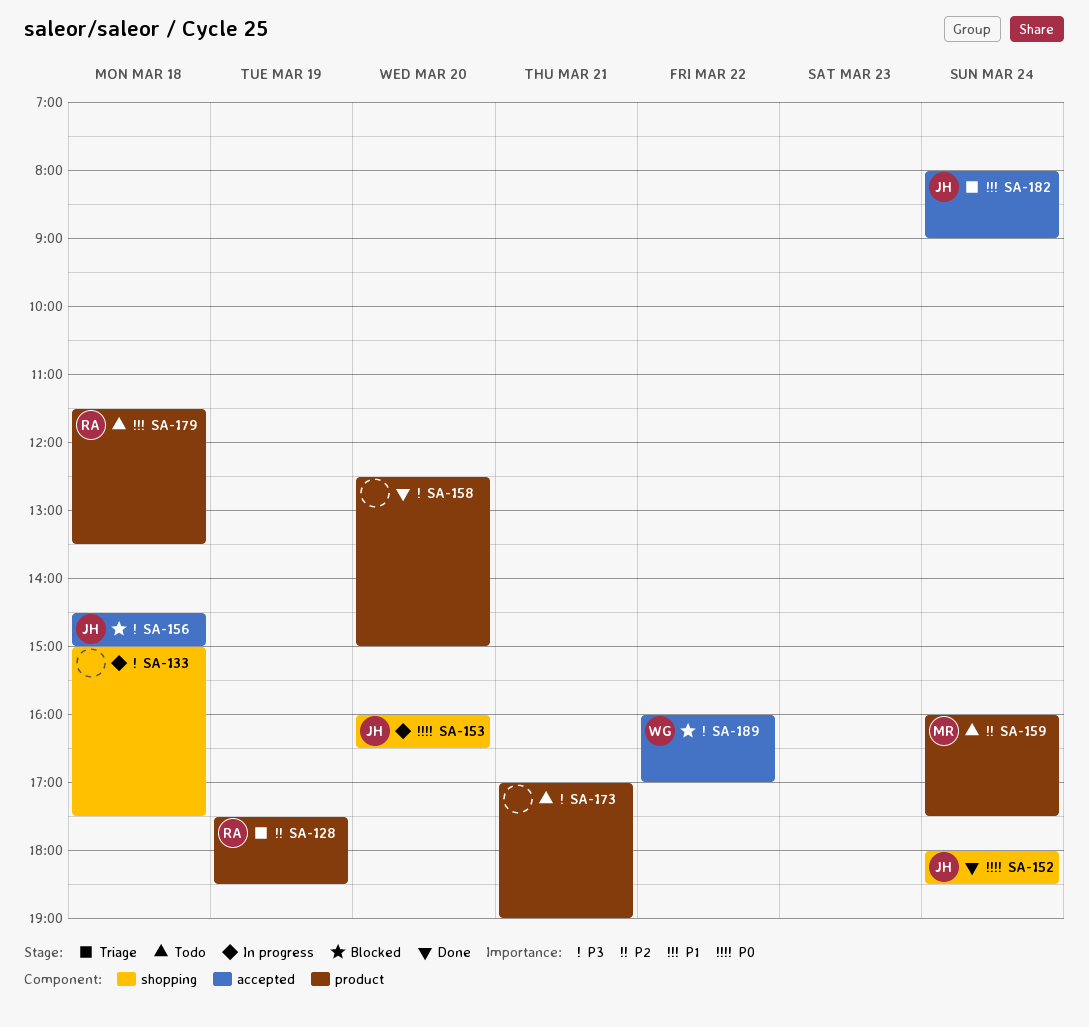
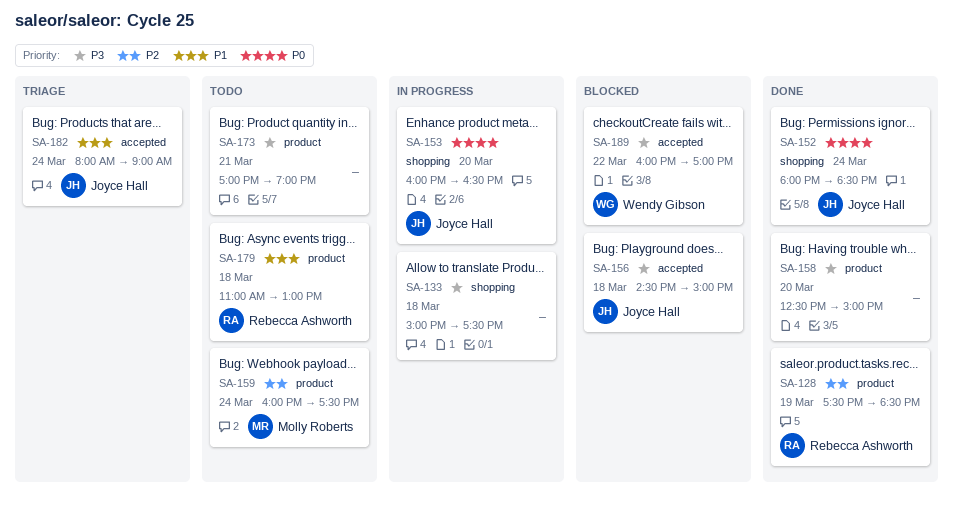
SA-128, status: Triage -> Done
SA-179, begins: 11:30 -> 11:00
SA-179, ends: 13:30 -> 13:00

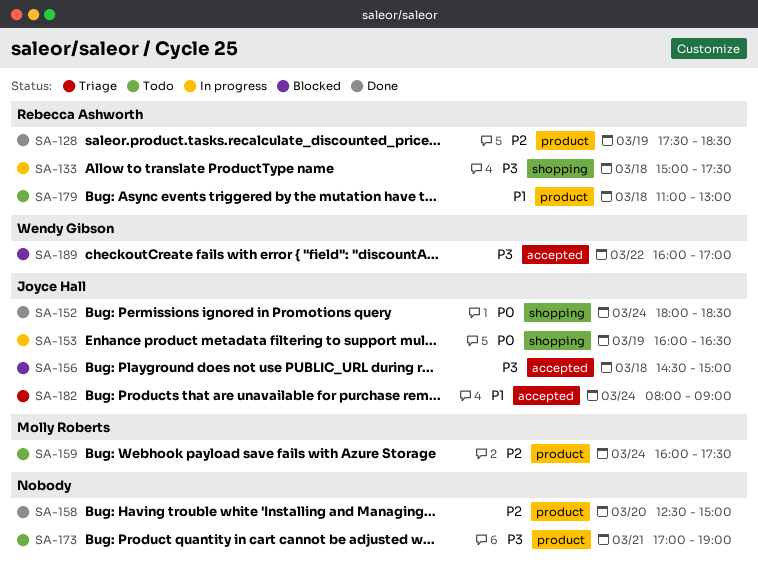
SA-133, owner: none -> Rebecca Ashworth
SA-153, day: Mar 20 -> Mar 19
SA-158, priority: P3 -> P2

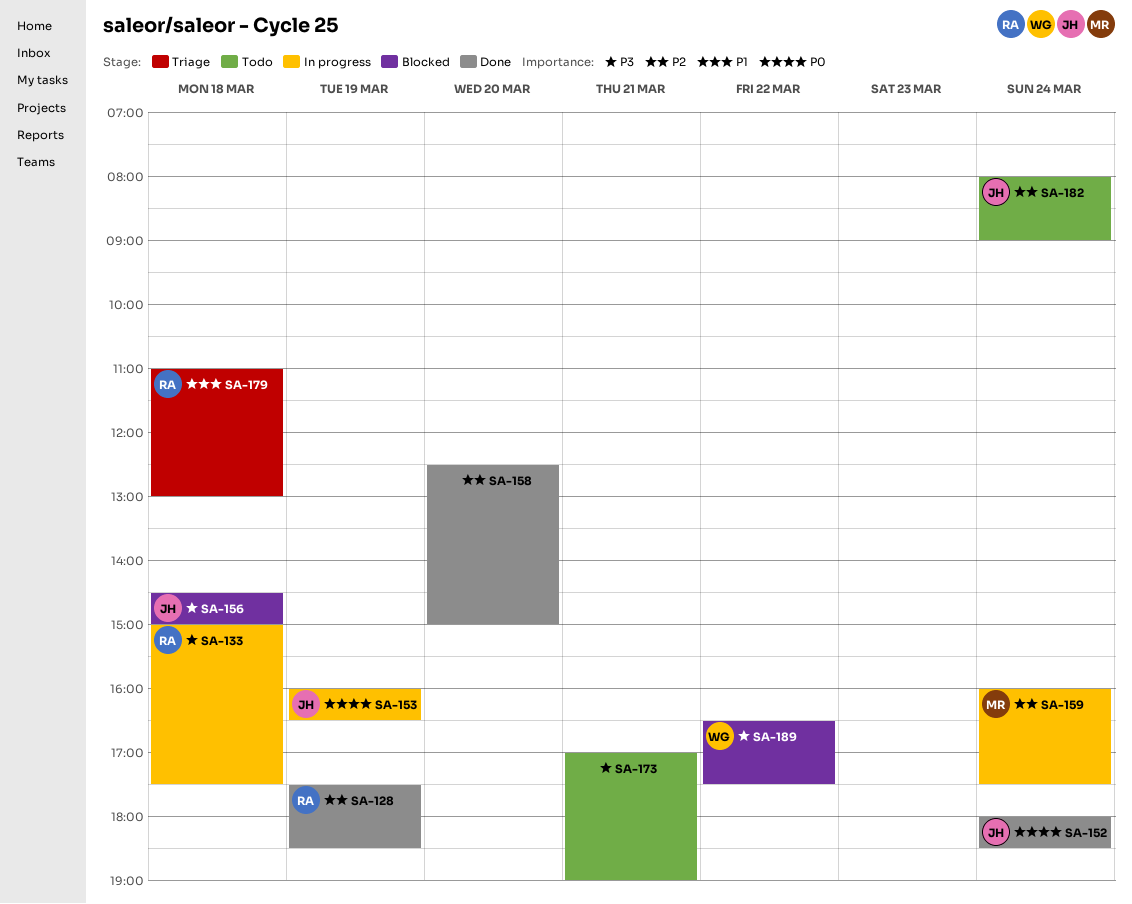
SA-159, status: Todo -> In progress
SA-179, status: Todo -> Triage
SA-182, status: Triage -> Todo
SA-182, priority: P1 -> P2
SA-189, begins: 16:00 -> 16:30
SA-189, ends: 17:00 -> 17:30

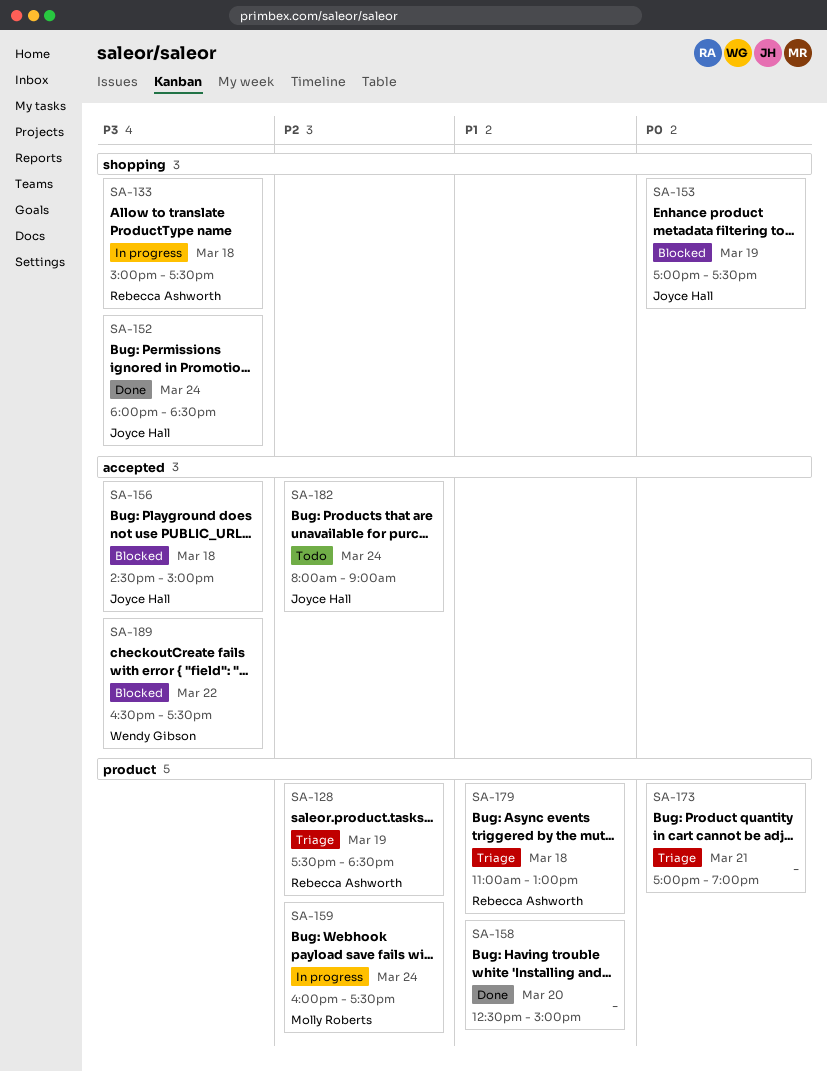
SA-128, status: Done -> Triage
SA-152, priority: P0 -> P3
SA-153, status: In progress -> Blocked
SA-153, begins: 16:00 -> 17:00
SA-153, ends: 16:30 -> 17:30
SA-158, priority: P2 -> P1
SA-173, status: Todo -> Triage
SA-173, priority: P3 -> P0

